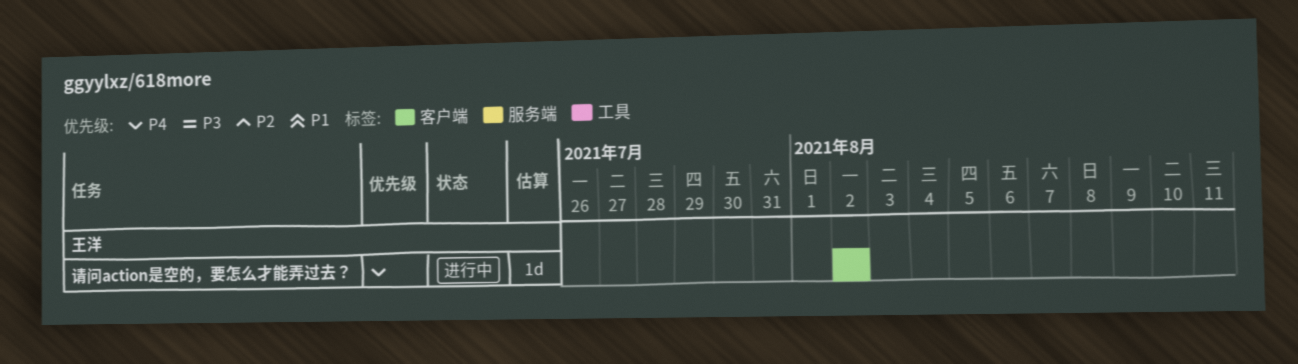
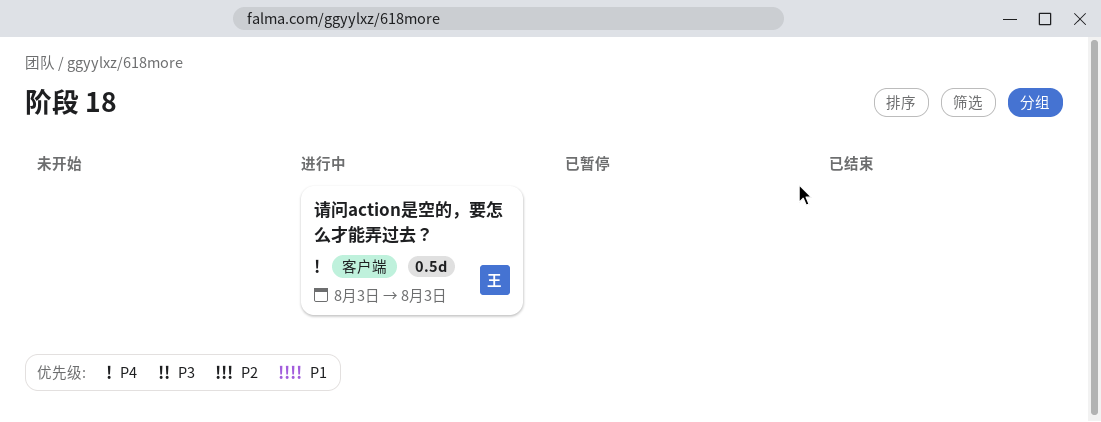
请问action是空的，要怎么才能弄过去？, estimate: 1d -> 0.5d
请问action是空的，要怎么才能弄过去？, start: Aug 2 -> Aug 3
请问action是空的，要怎么才能弄过去？, due: Aug 2 -> Aug 3

